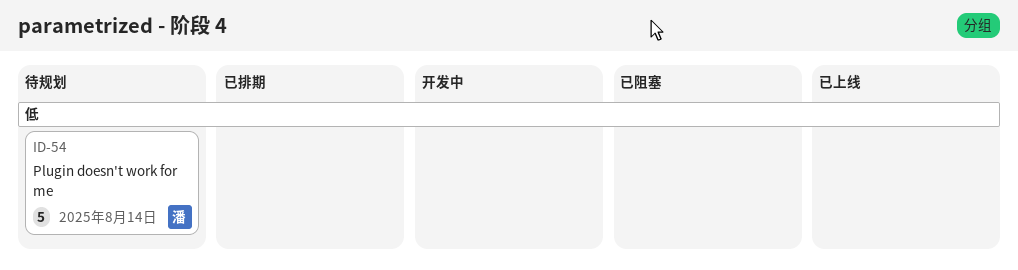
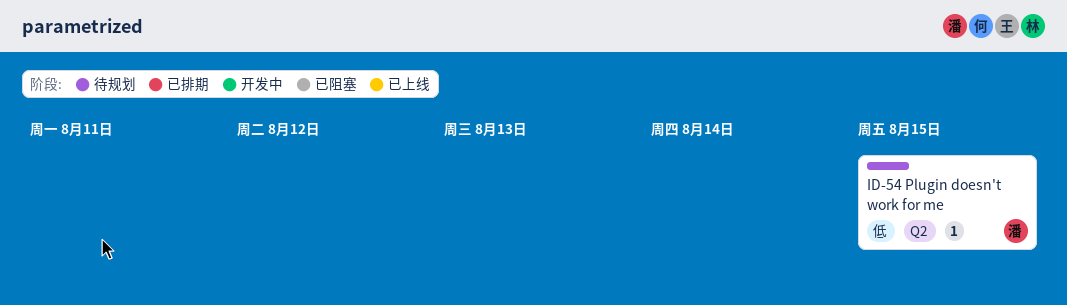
ID-54, estimate: 5 -> 1
ID-54, due: Aug 14 -> Aug 15

